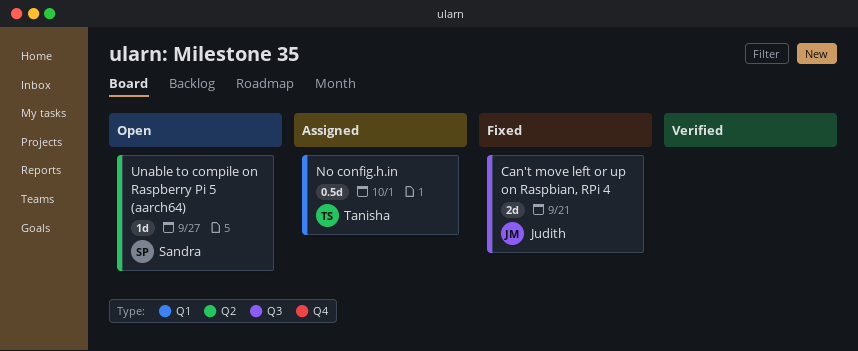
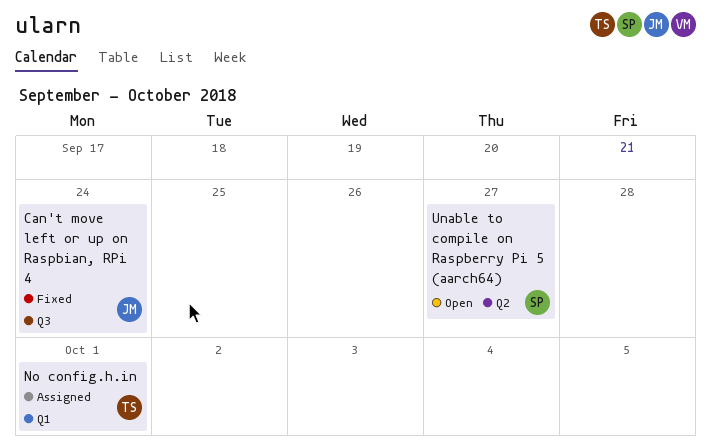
Can't move left or up on Raspbian, RPi 4, due: Sep 21 -> Sep 24

